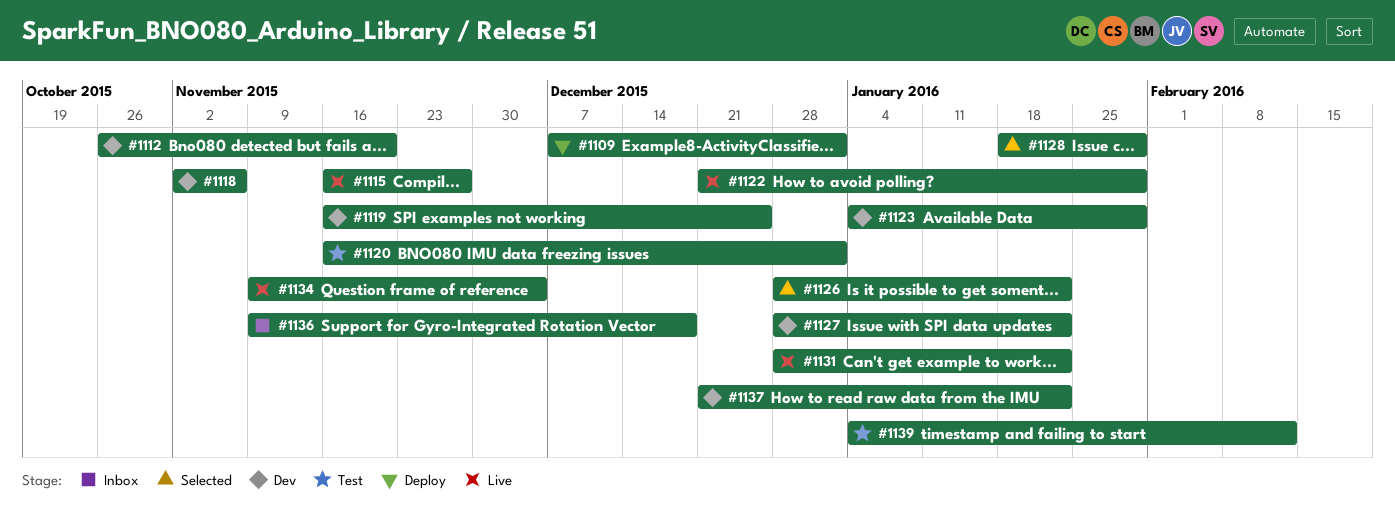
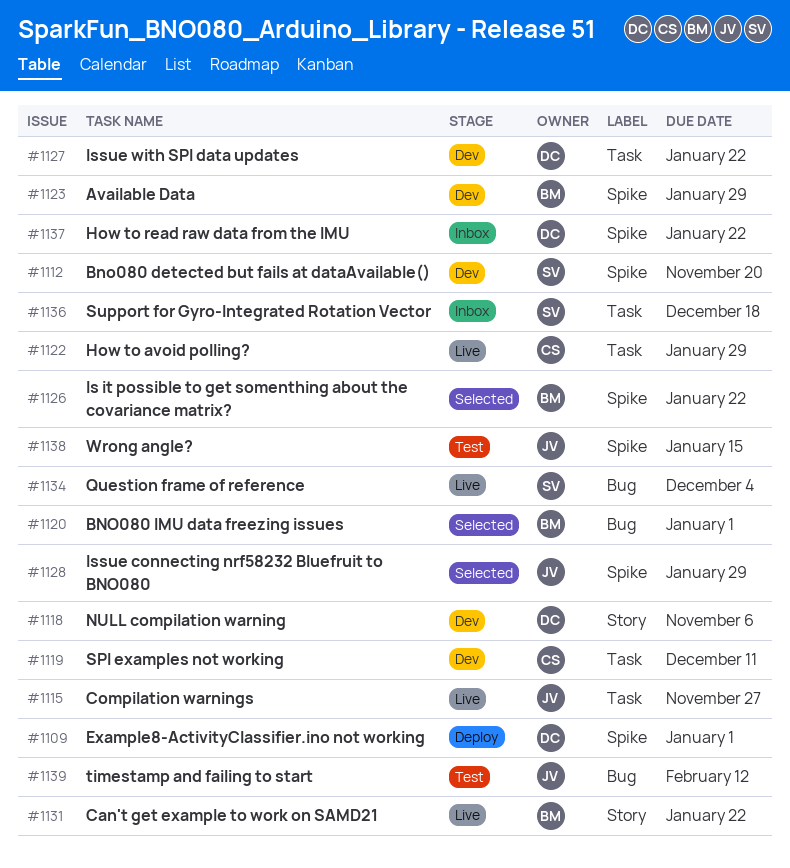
#1119, due: Dec 25 -> Dec 11
#1120, status: Test -> Selected
#1137, status: Dev -> Inbox
#1138: none -> present

